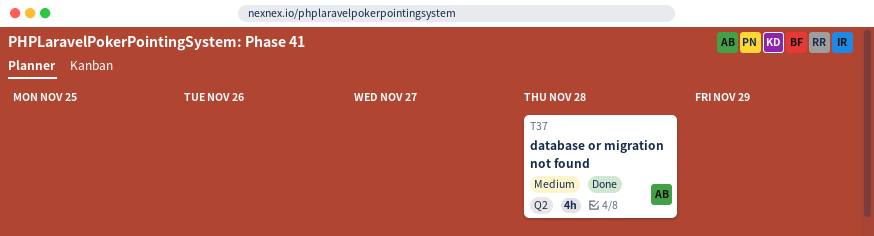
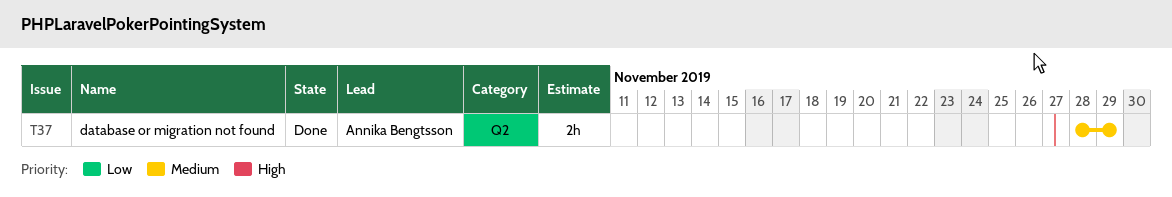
T37, estimate: 4h -> 2h
T37, due: Nov 28 -> Nov 29

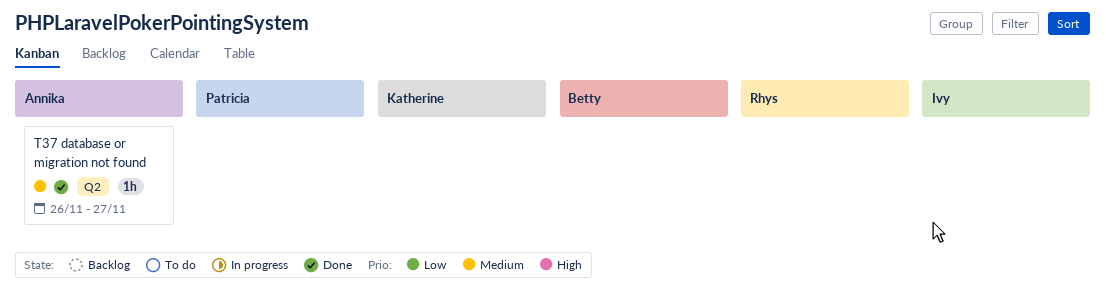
T37, estimate: 2h -> 1h
T37, start: Nov 28 -> Nov 26
T37, due: Nov 29 -> Nov 27

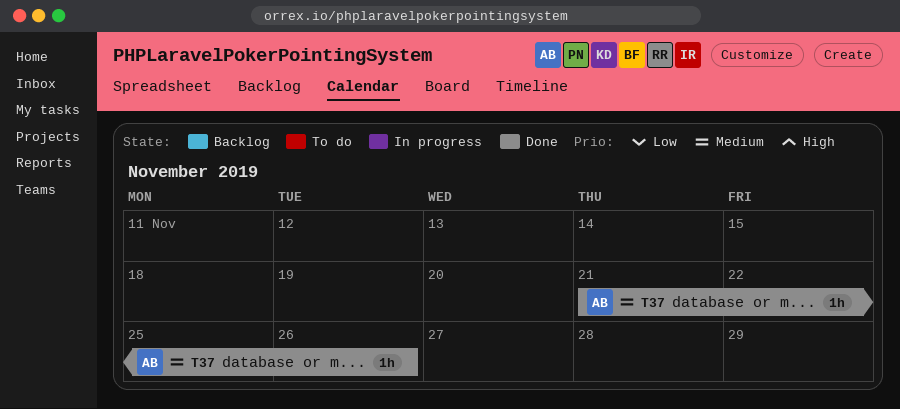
T37, start: Nov 26 -> Nov 21
T37, due: Nov 27 -> Nov 26

